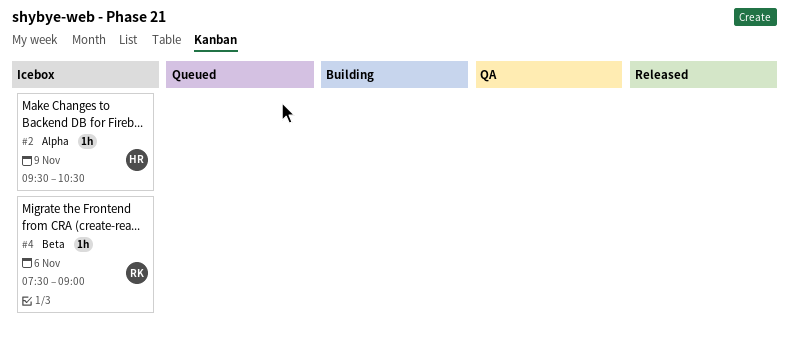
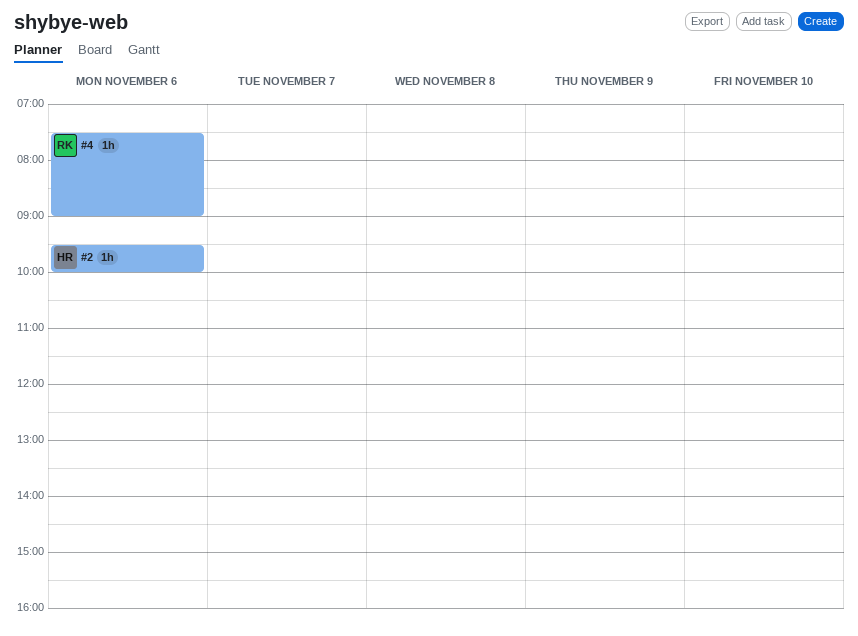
#2, day: Nov 9 -> Nov 6
#2, ends: 10:30 -> 10:00

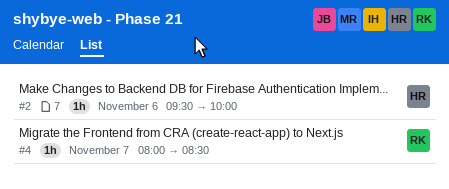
#4, day: Nov 6 -> Nov 7
#4, begins: 07:30 -> 08:00
#4, ends: 09:00 -> 08:30

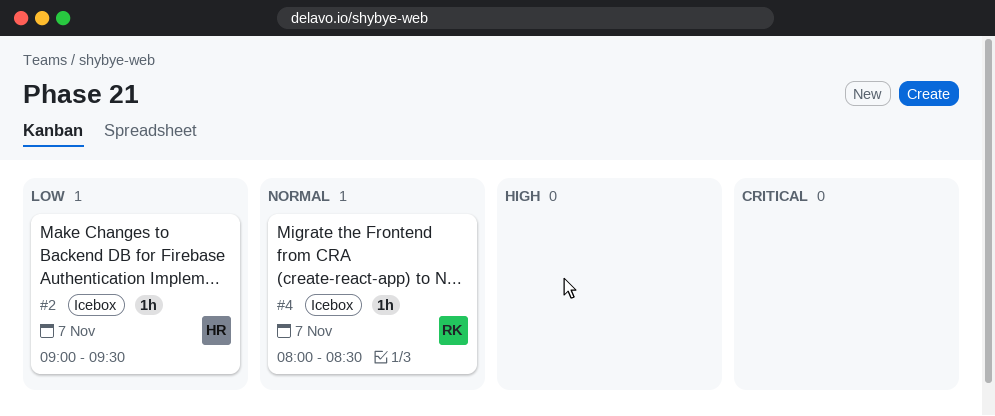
#2, day: Nov 6 -> Nov 7
#2, begins: 09:30 -> 09:00
#2, ends: 10:00 -> 09:30

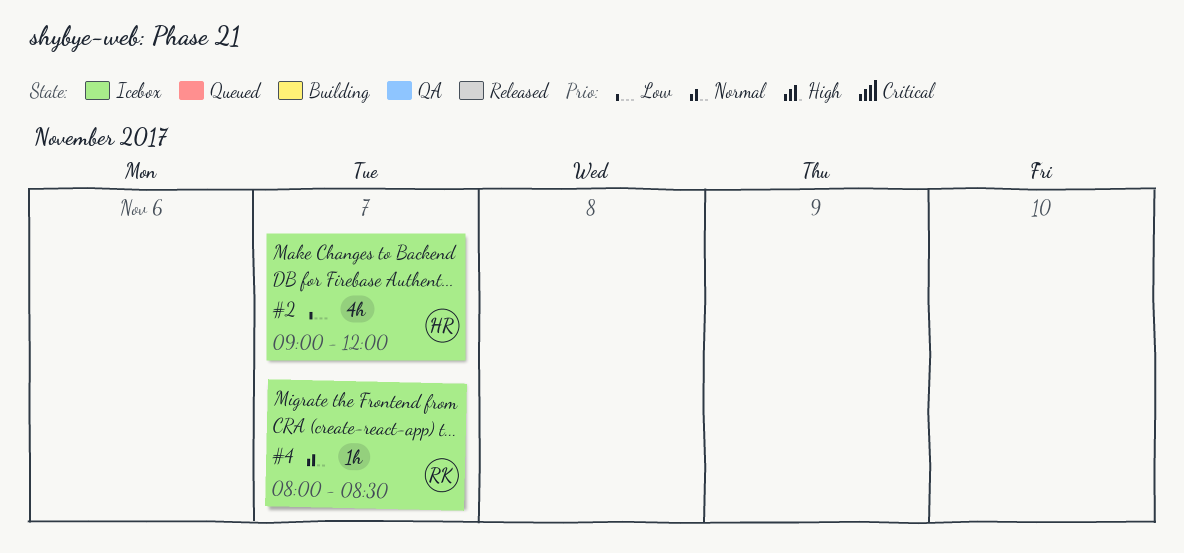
#2, estimate: 1h -> 4h
#2, ends: 09:30 -> 12:00

